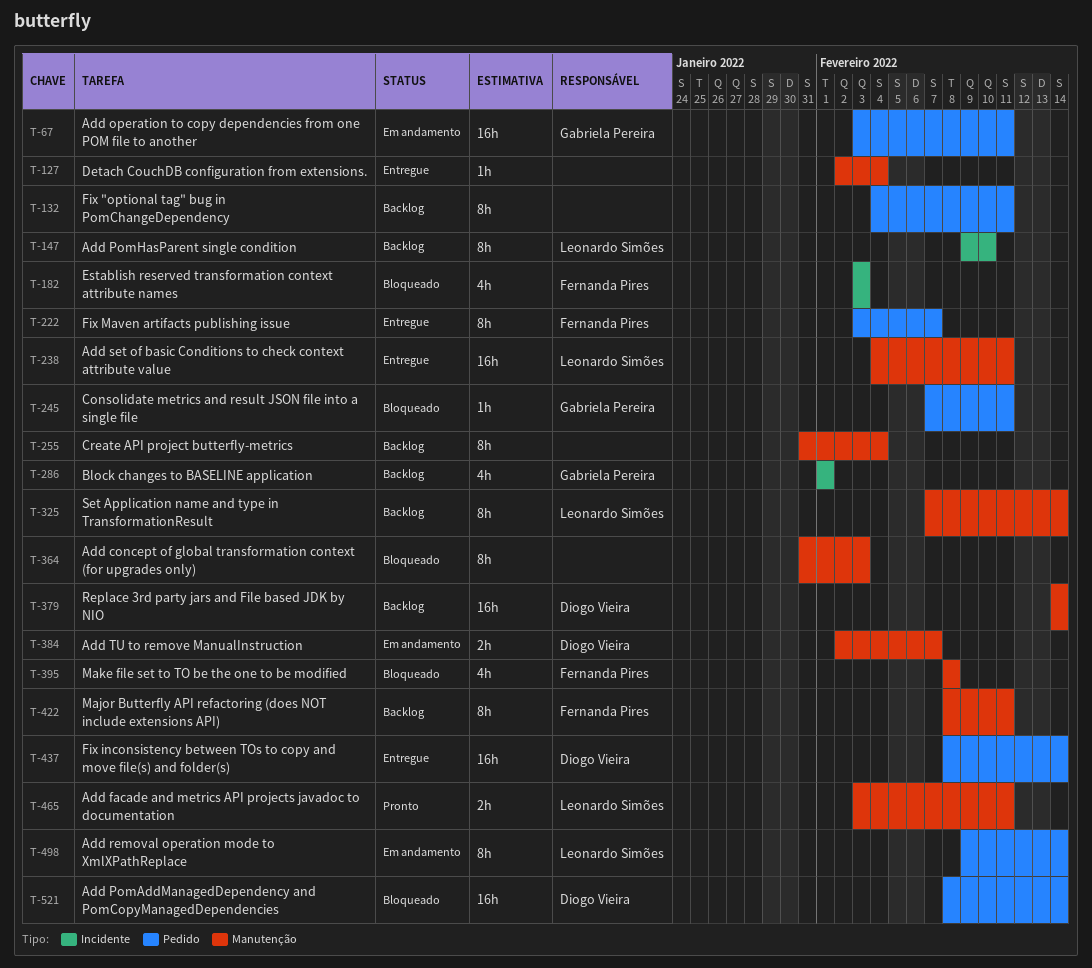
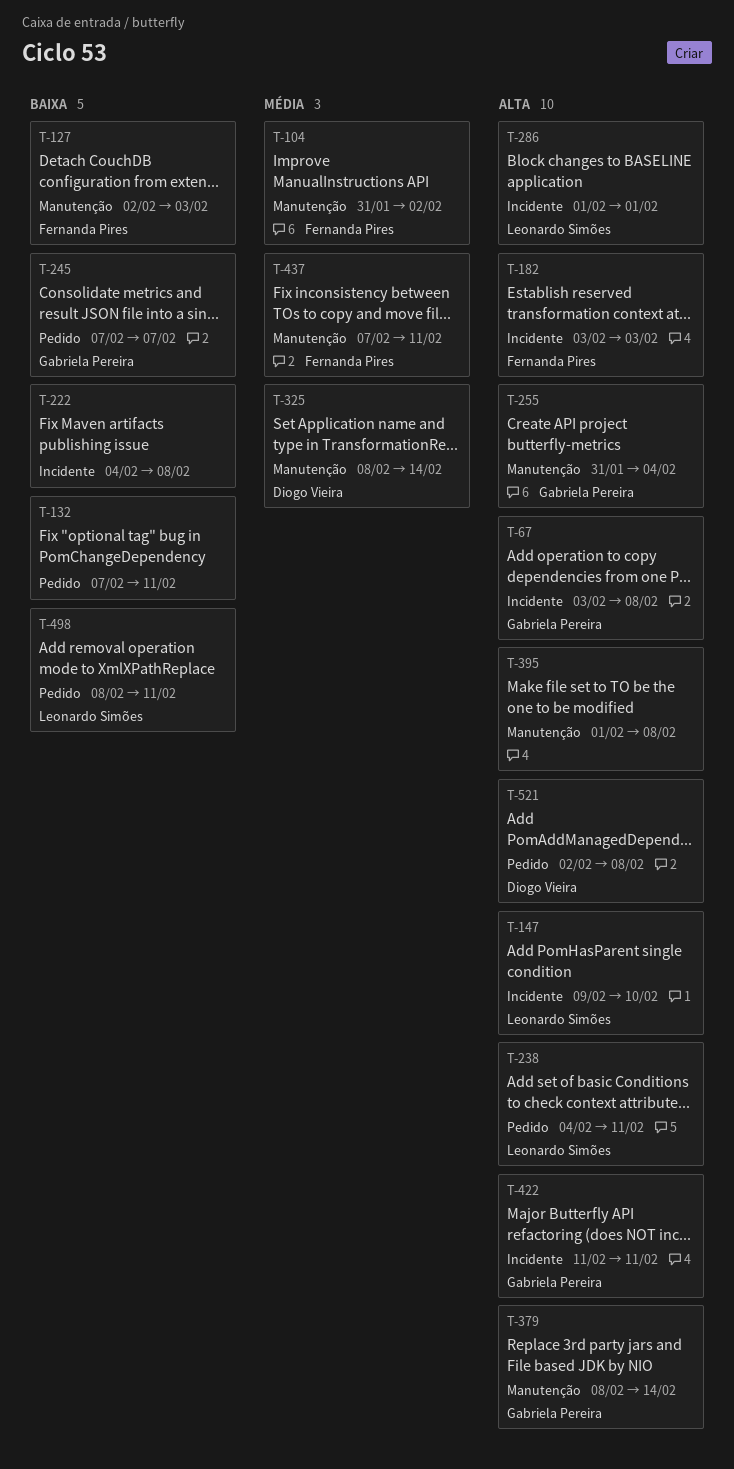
T-67, label: Pedido -> Incidente
T-67, due: Feb 11 -> Feb 8
T-104: none -> present
T-127, owner: none -> Fernanda Pires
T-127, due: Feb 4 -> Feb 3
T-132, start: Feb 4 -> Feb 7
T-222, owner: Fernanda Pires -> none
T-222, label: Pedido -> Incidente
T-222, start: Feb 3 -> Feb 4
T-222, due: Feb 7 -> Feb 8
T-238, label: Manutenção -> Pedido
T-245, due: Feb 11 -> Feb 7
T-255, owner: none -> Gabriela Pereira
T-286, owner: Gabriela Pereira -> Leonardo Simões
T-325, owner: Leonardo Simões -> Diogo Vieira
T-325, start: Feb 7 -> Feb 8
T-364: present -> none
T-379, owner: Diogo Vieira -> Gabriela Pereira
T-379, start: Feb 14 -> Feb 8
T-384: present -> none
T-395, owner: Fernanda Pires -> none
T-395, start: Feb 8 -> Feb 1
T-422, owner: Fernanda Pires -> Gabriela Pereira
T-422, label: Manutenção -> Incidente
T-422, start: Feb 8 -> Feb 11
T-437, owner: Diogo Vieira -> Fernanda Pires
T-437, label: Pedido -> Manutenção
T-437, start: Feb 8 -> Feb 7
T-437, due: Feb 14 -> Feb 11
T-465: present -> none
T-498, start: Feb 9 -> Feb 8
T-498, due: Feb 14 -> Feb 11
T-521, start: Feb 8 -> Feb 2
T-521, due: Feb 14 -> Feb 8

